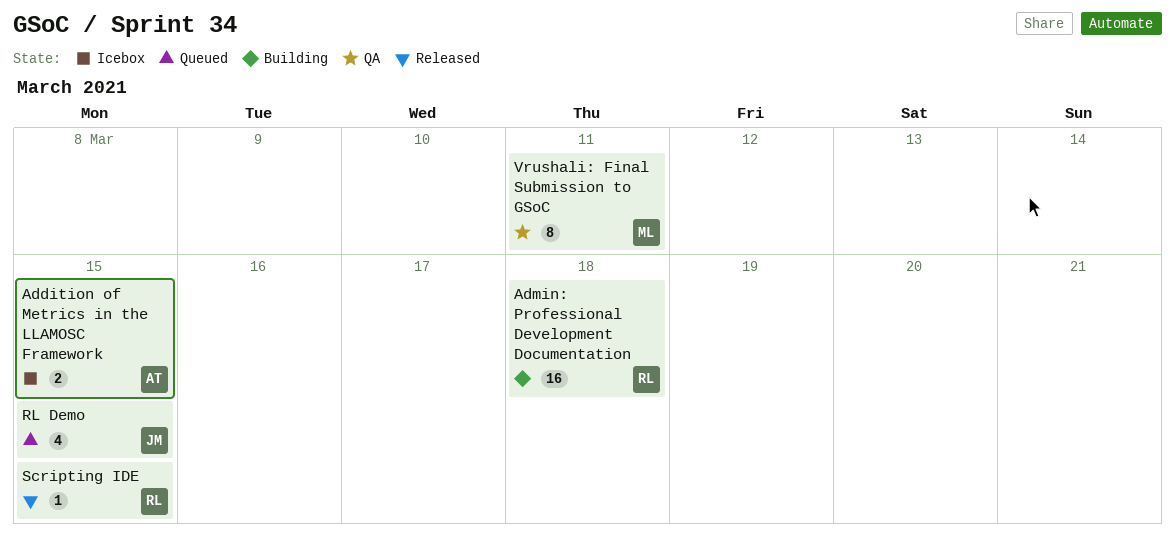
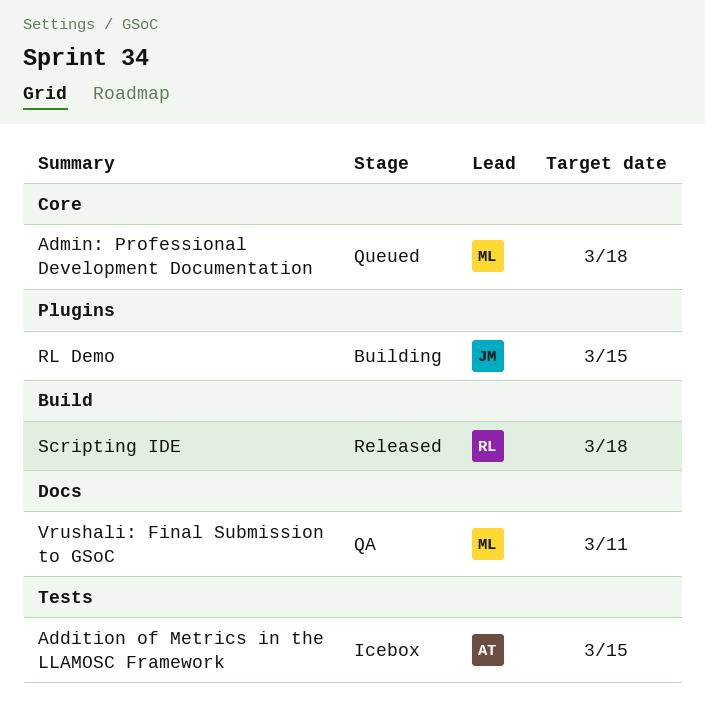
Admin: Professional Development Documentation, status: Building -> Queued
Admin: Professional Development Documentation, owner: RL -> ML
RL Demo, status: Queued -> Building
Scripting IDE, due: Mar 15 -> Mar 18

